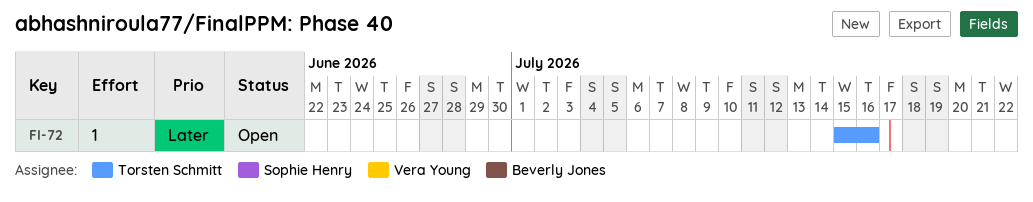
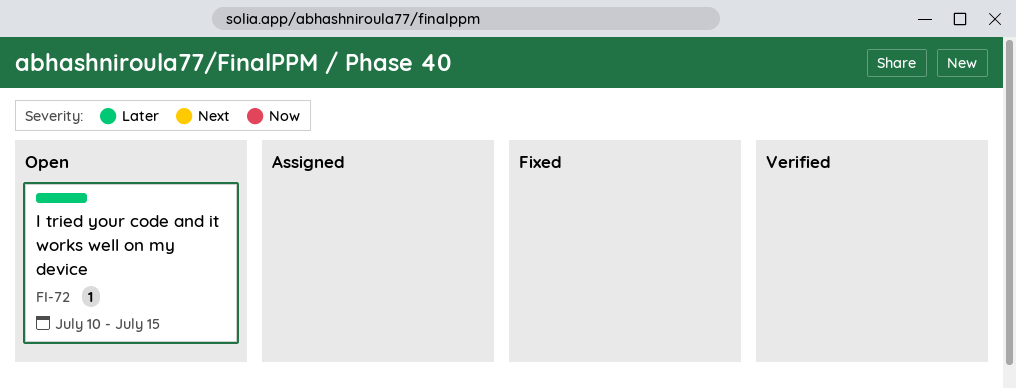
FI-72, start: Jul 15 -> Jul 10
FI-72, due: Jul 16 -> Jul 15

